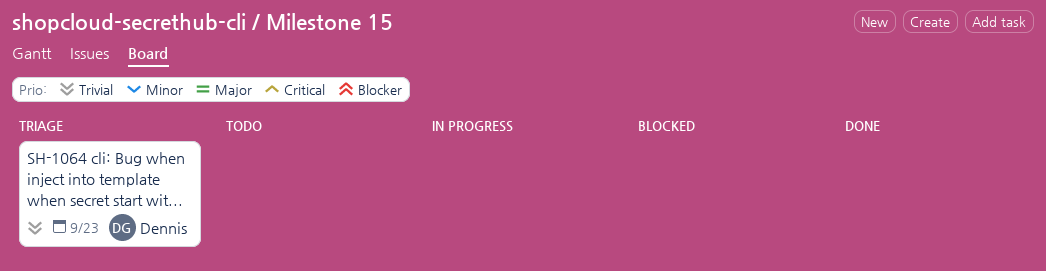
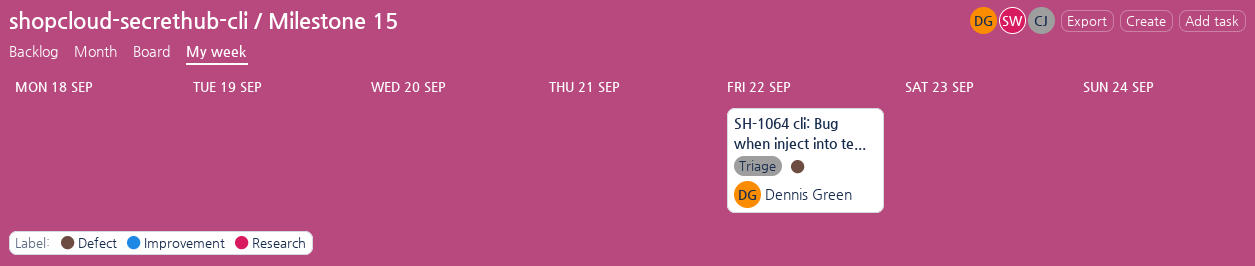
SH-1064, due: Sep 23 -> Sep 22

